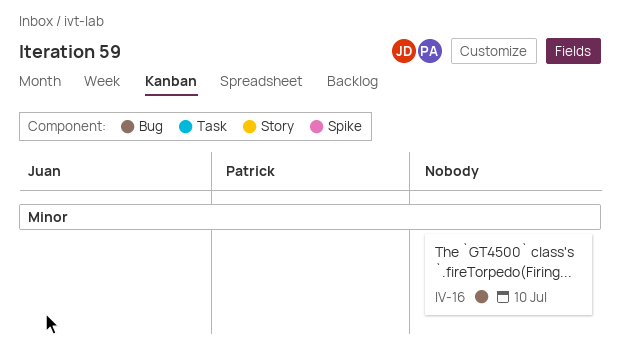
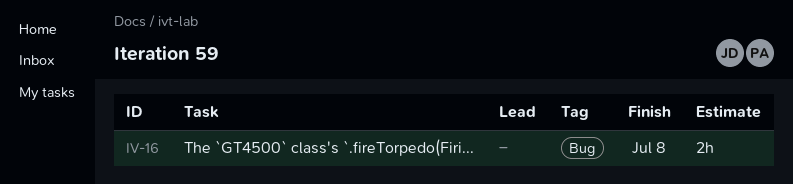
IV-16, due: Jul 10 -> Jul 8

